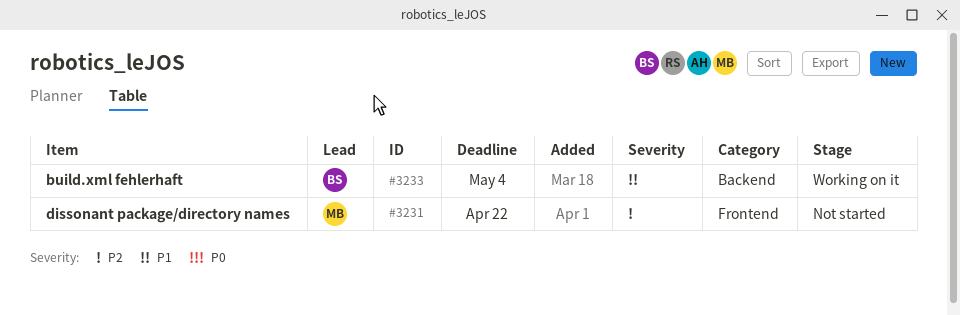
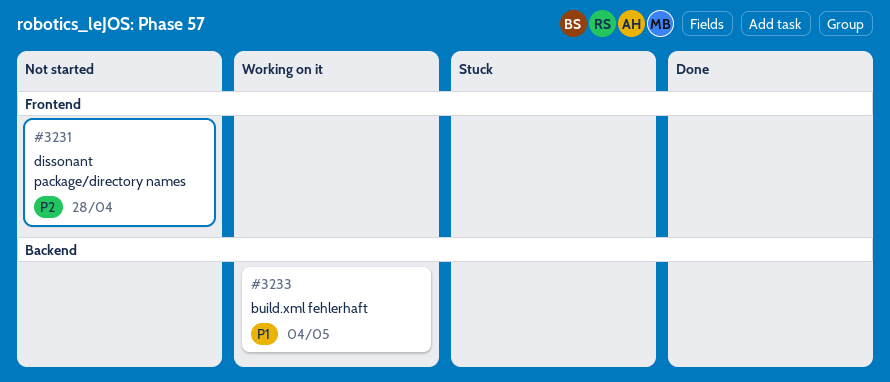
#3231, due: Apr 22 -> Apr 28

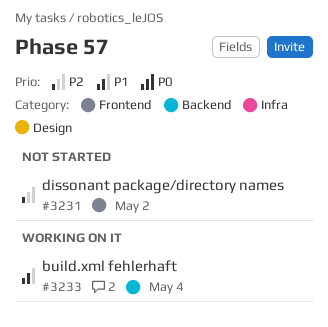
#3231, due: Apr 28 -> May 2

